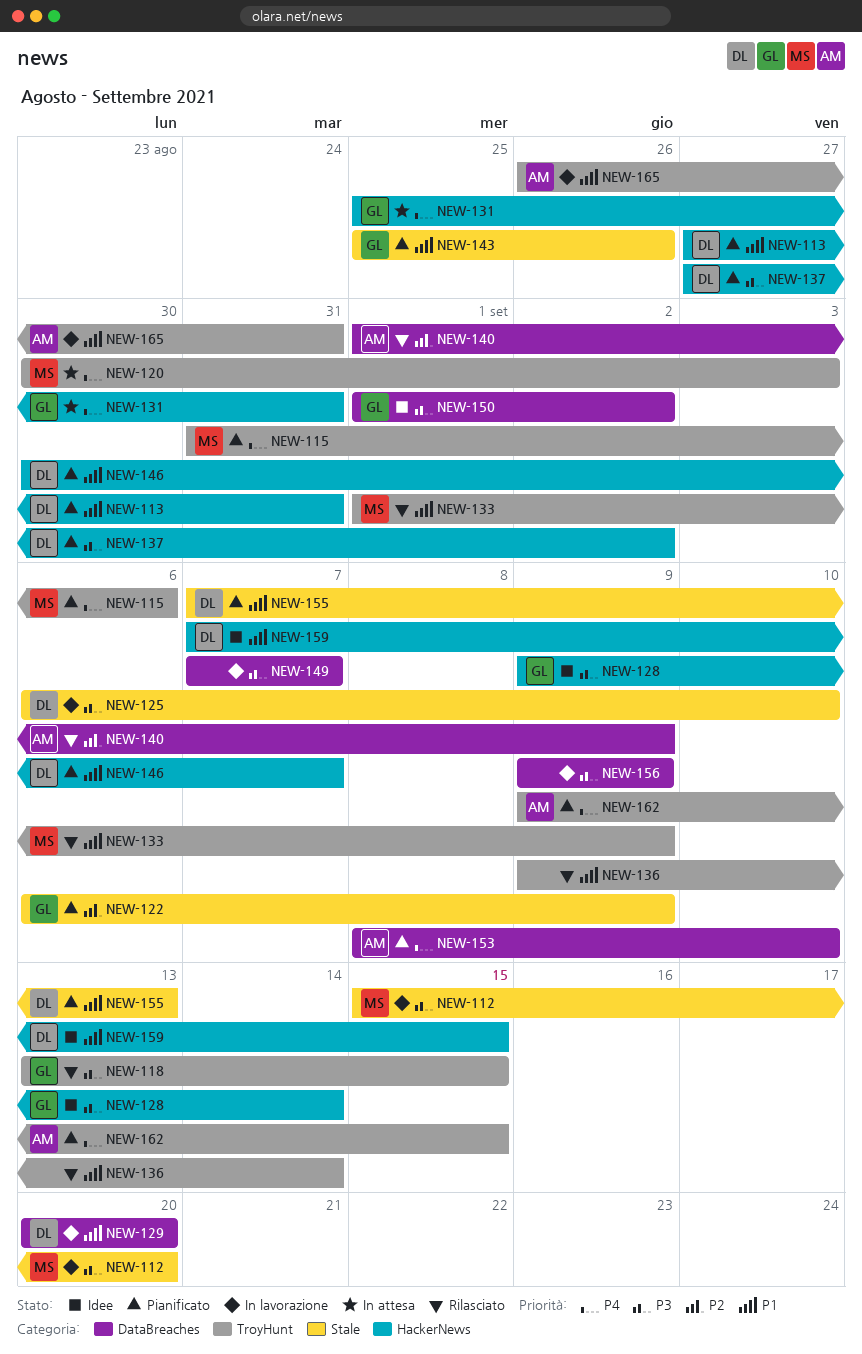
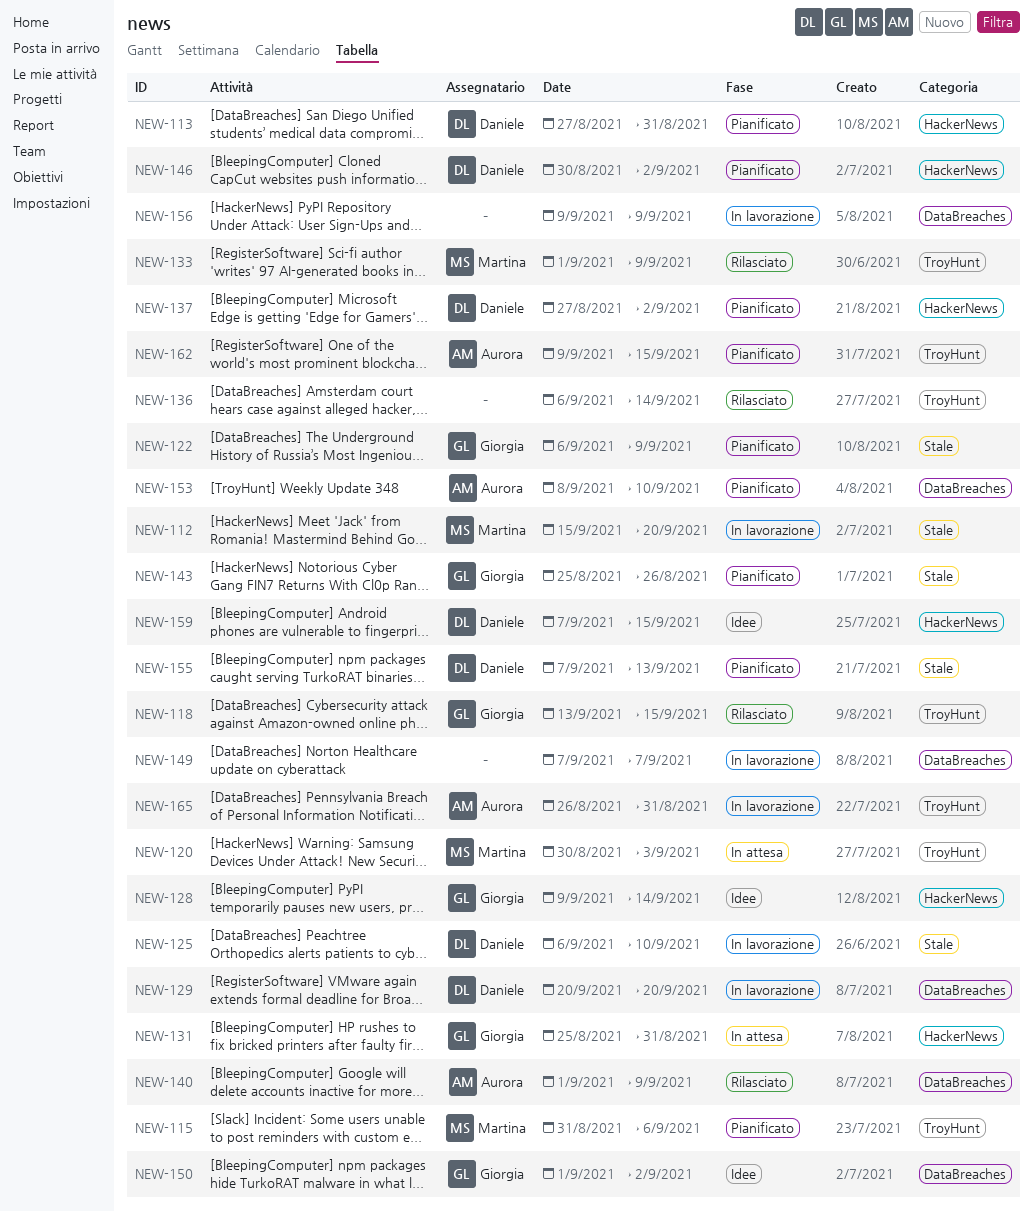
NEW-136, start: Sep 9 -> Sep 6
NEW-146, due: Sep 7 -> Sep 2

